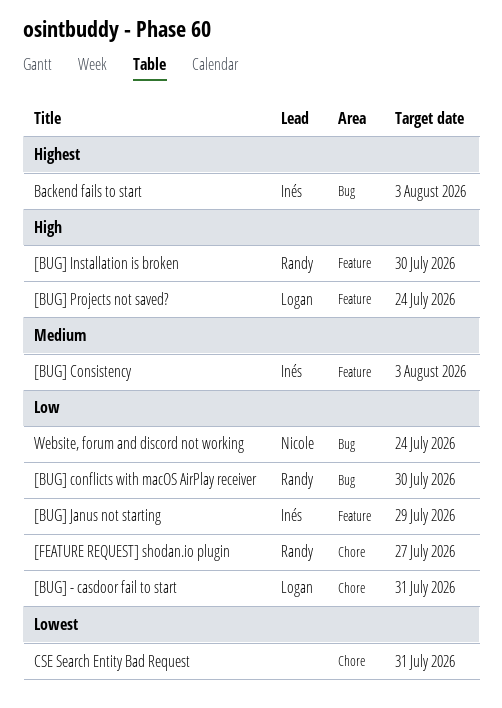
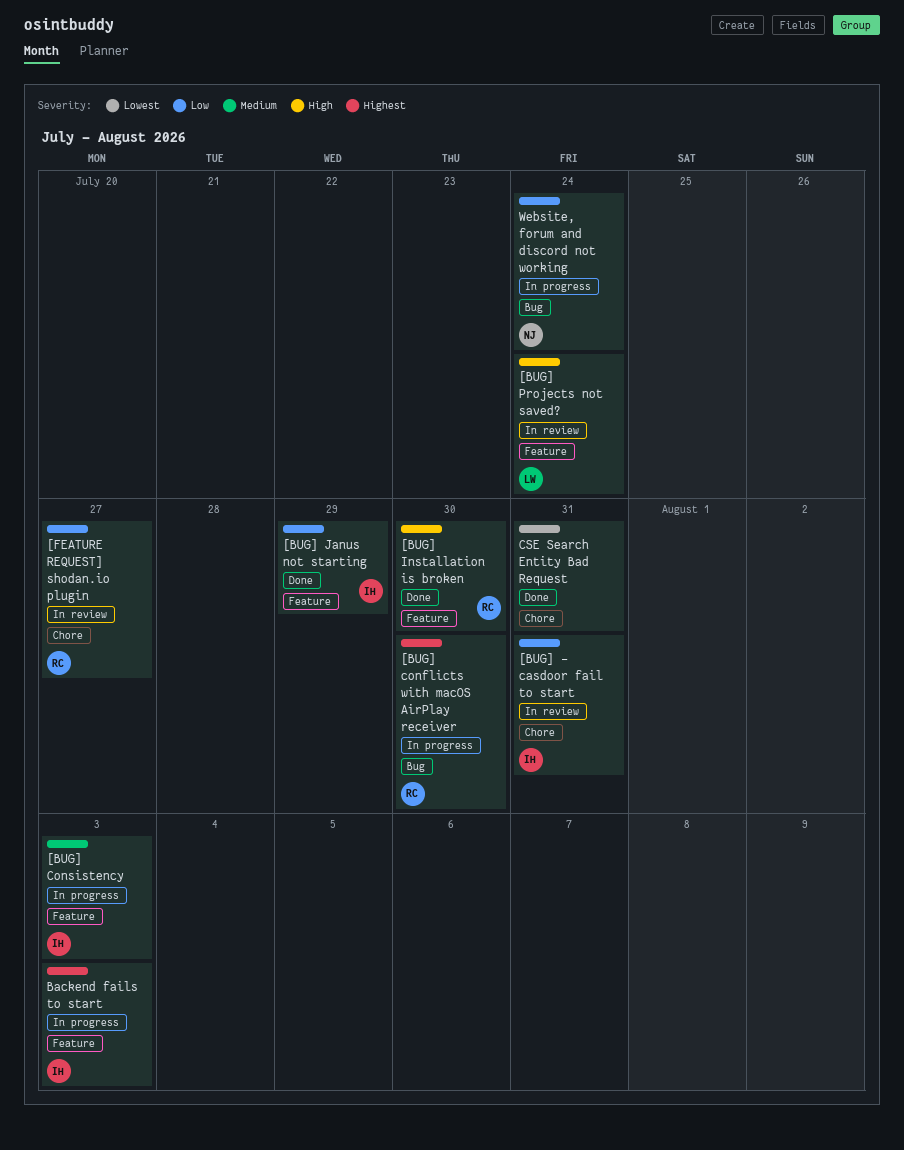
[BUG] - casdoor fail to start, owner: Logan -> Inés
[BUG] conflicts with macOS AirPlay receiver, priority: Low -> Highest
Backend fails to start, label: Bug -> Feature

